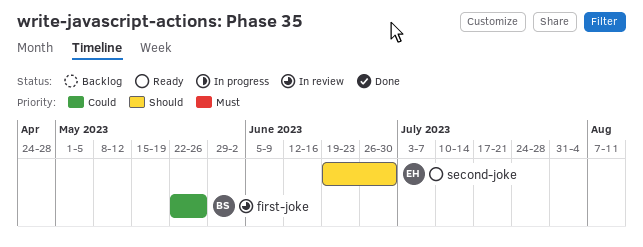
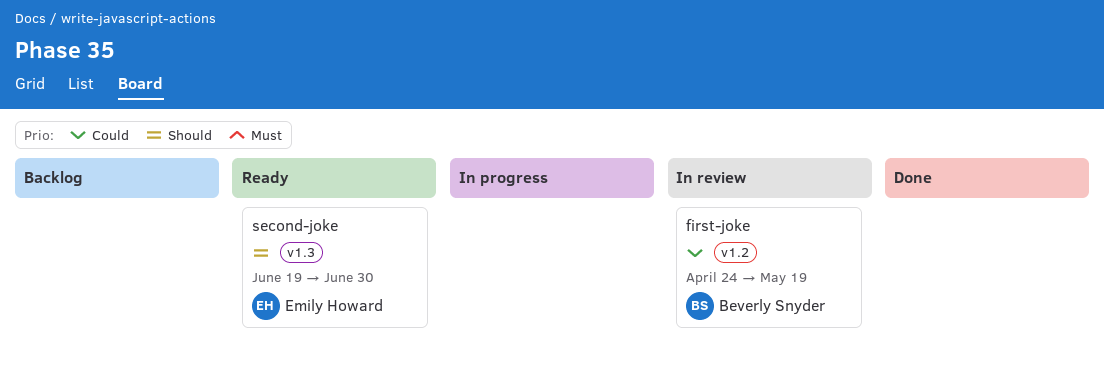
first-joke, start: May 22 -> Apr 24
first-joke, due: May 26 -> May 19

